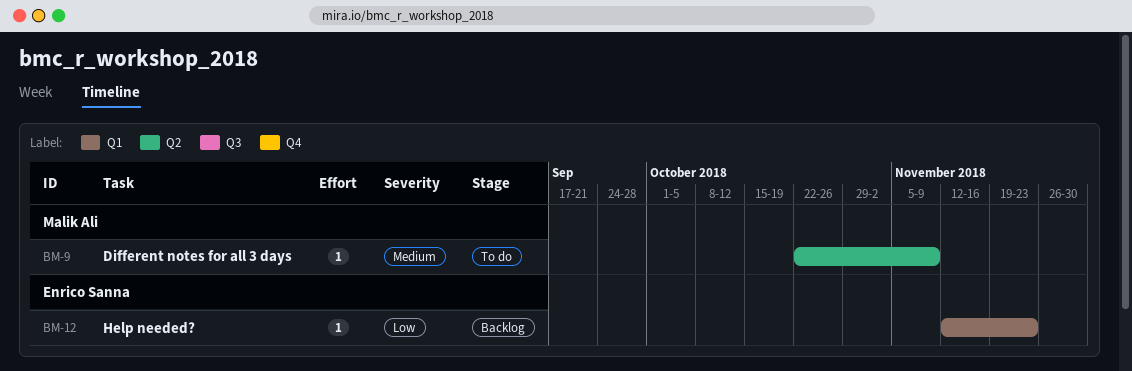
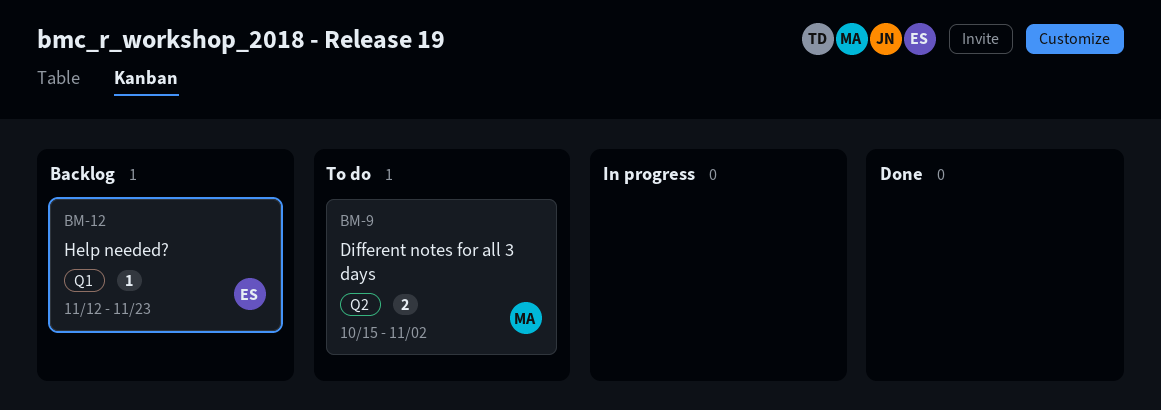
BM-9, estimate: 1 -> 2
BM-9, start: Oct 22 -> Oct 15
BM-9, due: Nov 9 -> Nov 2

